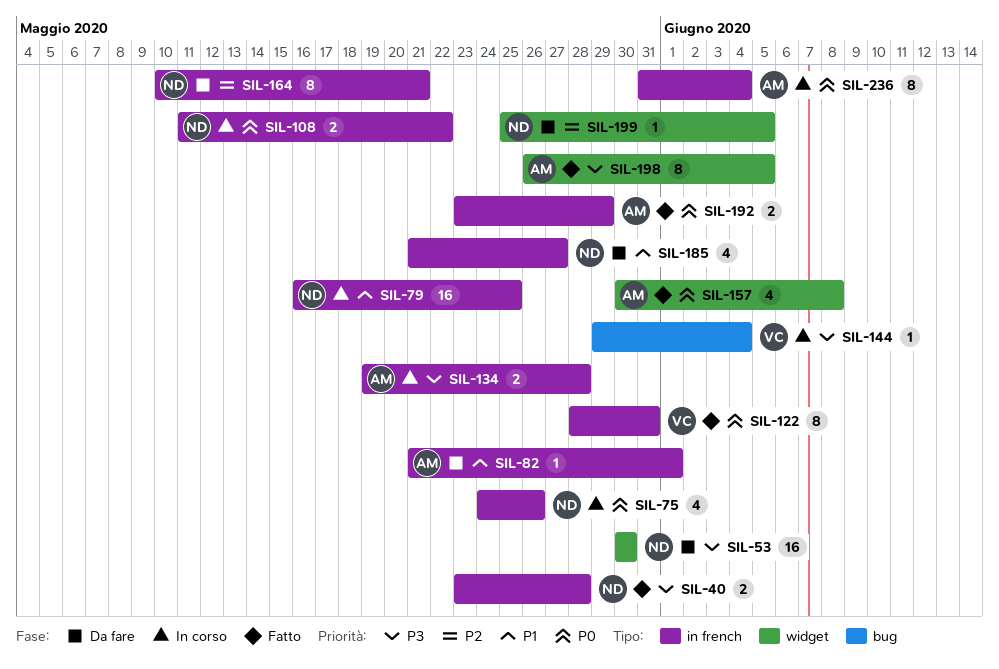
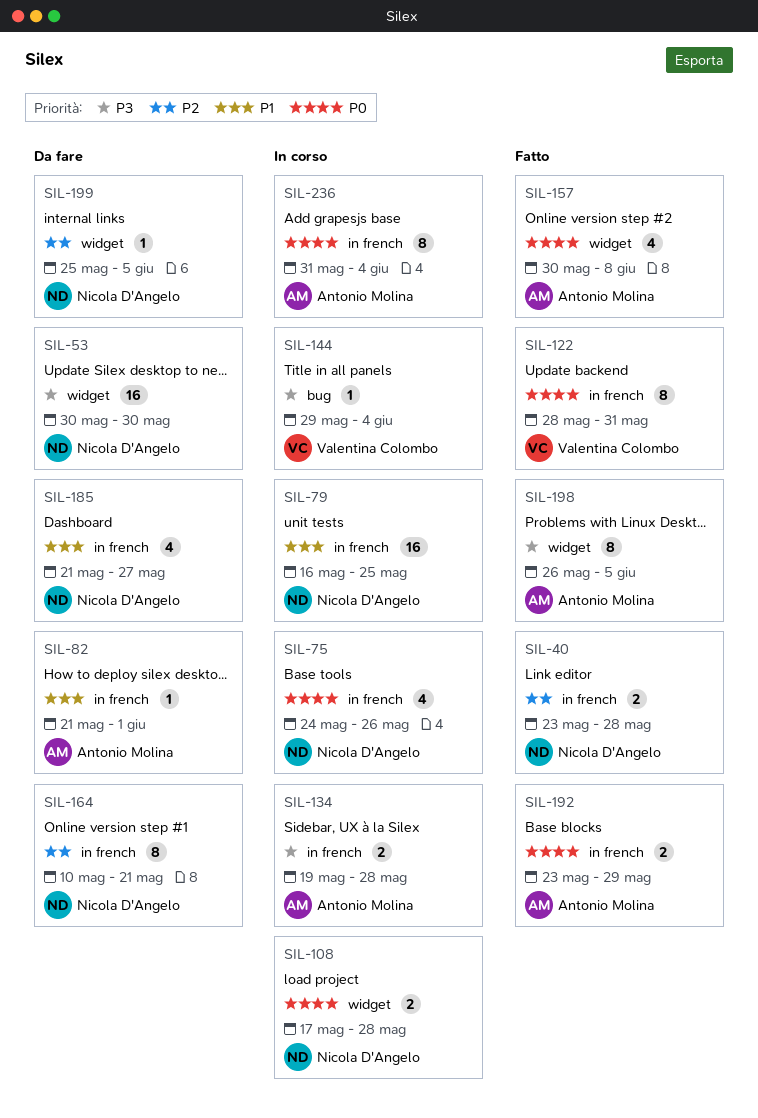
SIL-40, priority: P3 -> P2
SIL-108, label: in french -> widget
SIL-108, start: May 11 -> May 17
SIL-108, due: May 22 -> May 28

